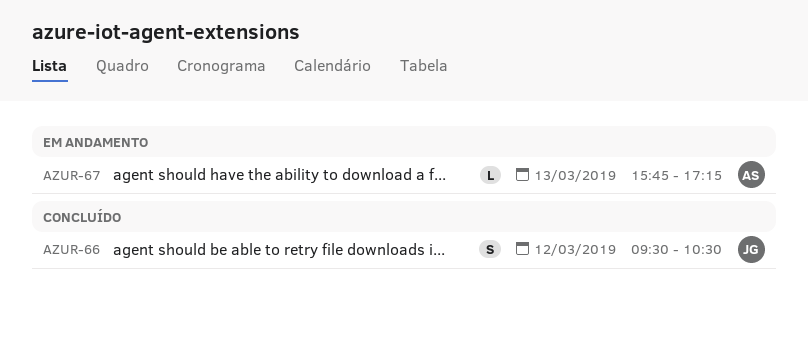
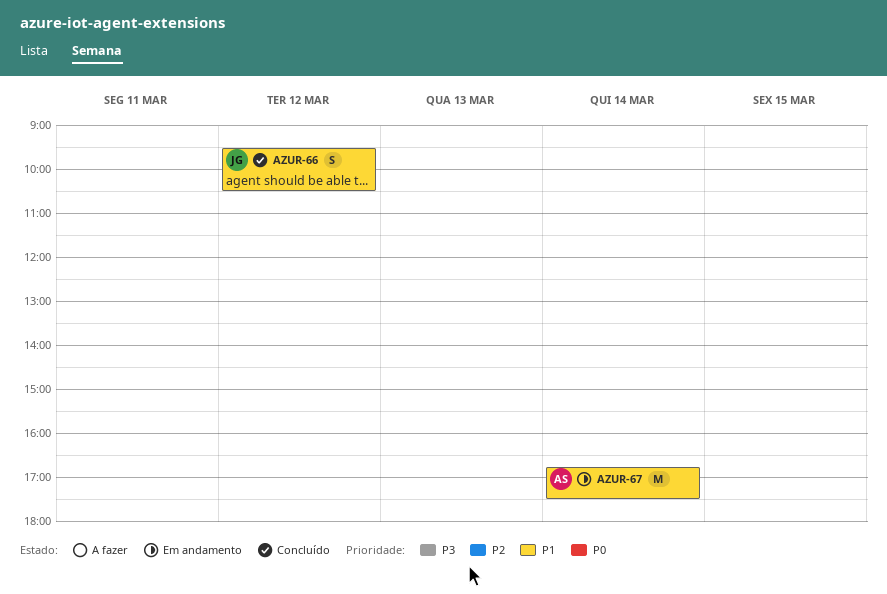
AZUR-67, estimate: L -> M
AZUR-67, day: Mar 13 -> Mar 14
AZUR-67, begins: 15:45 -> 16:45
AZUR-67, ends: 17:15 -> 17:30

